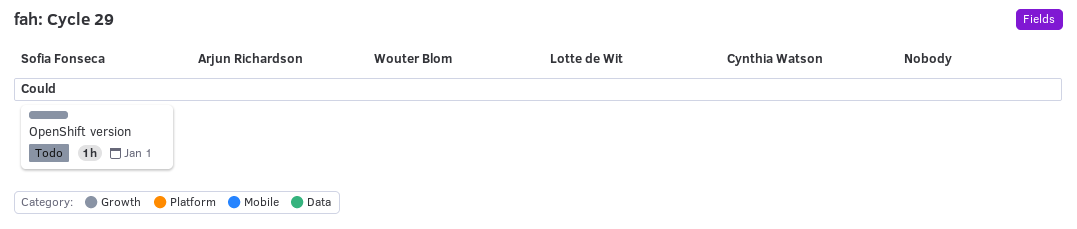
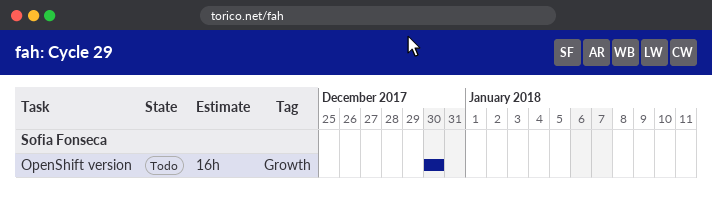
OpenShift version, estimate: 1h -> 16h
OpenShift version, due: Jan 1 -> Dec 30

